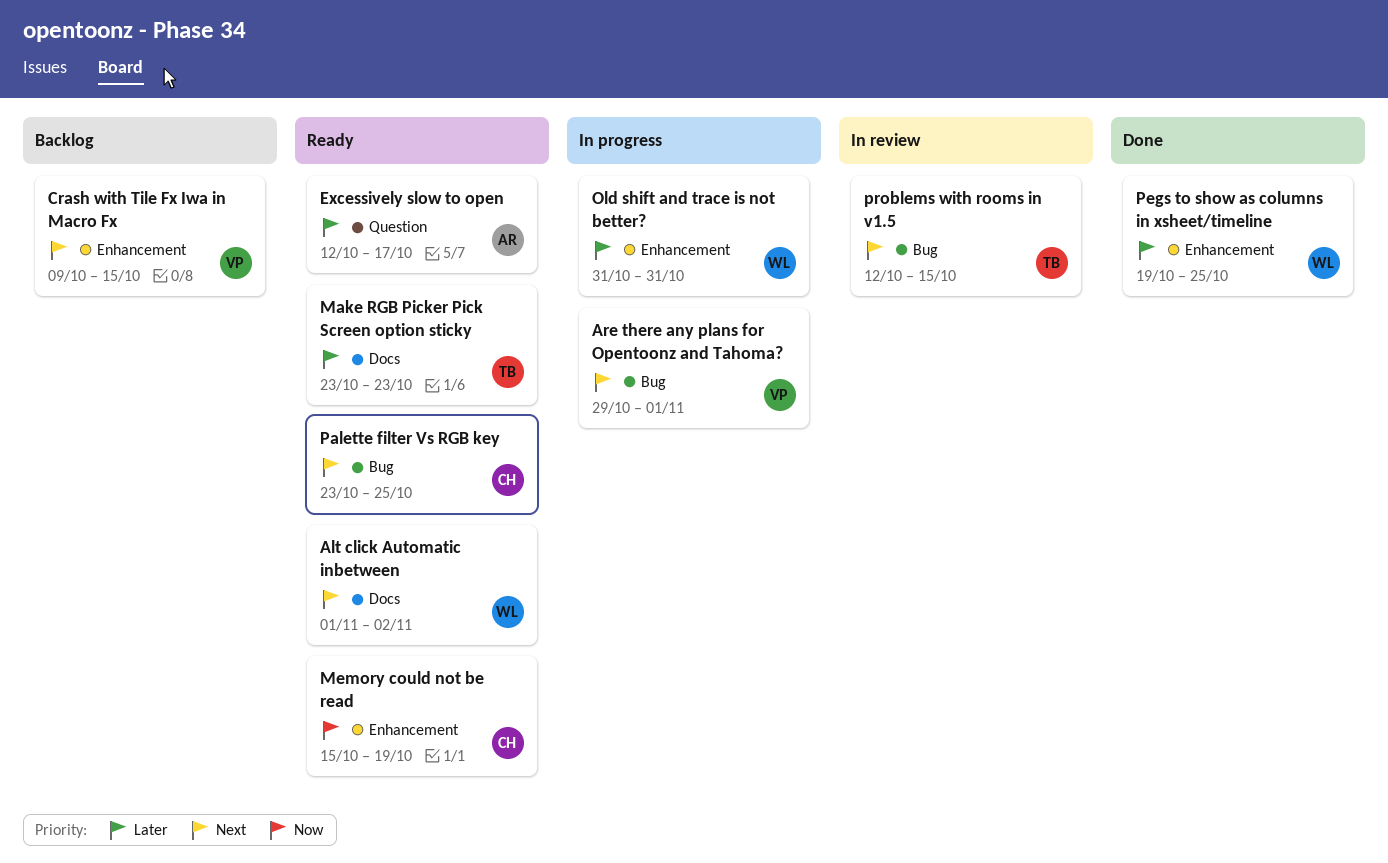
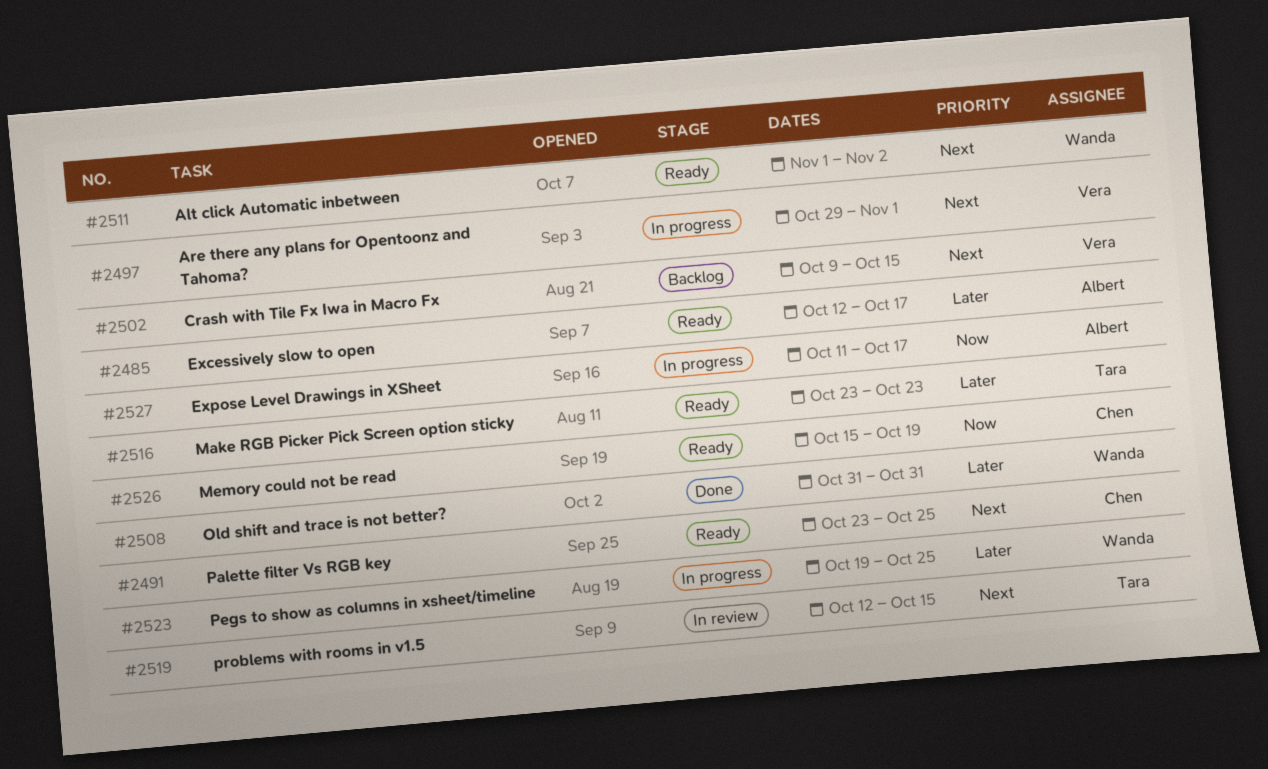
Expose Level Drawings in XSheet: none -> present
Old shift and trace is not better?, status: In progress -> Done
Pegs to show as columns in xsheet/timeline, status: Done -> In progress

